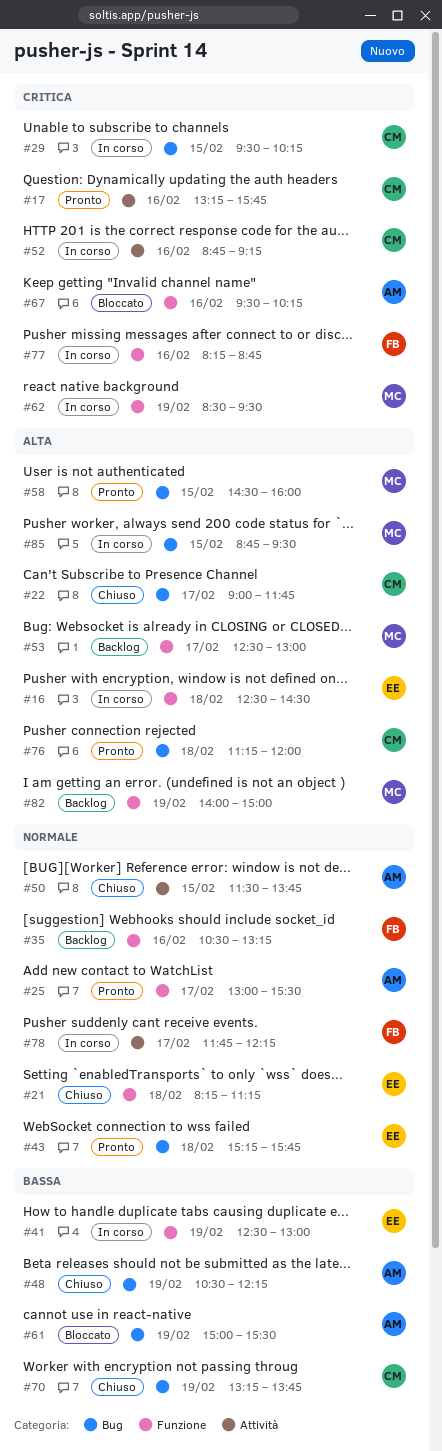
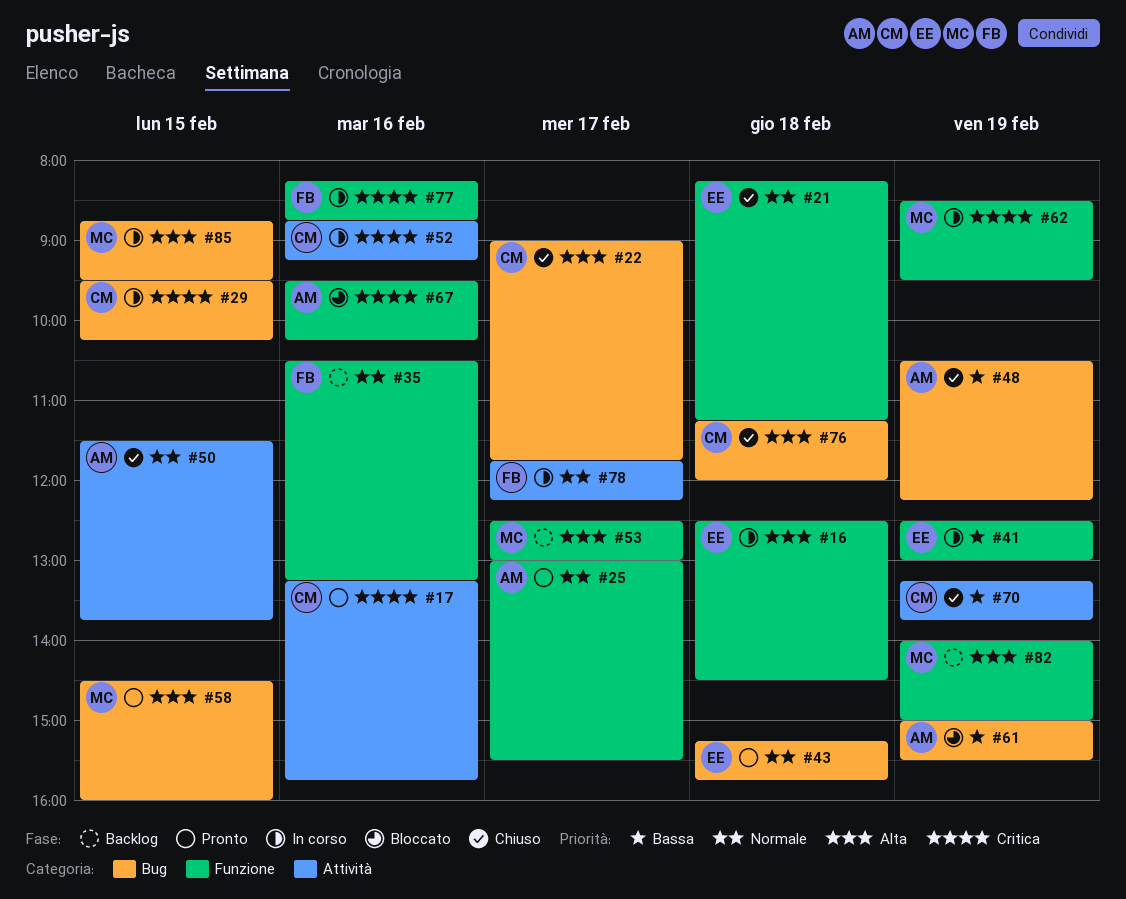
#70, label: Bug -> Attività
#76, status: Pronto -> Chiuso

